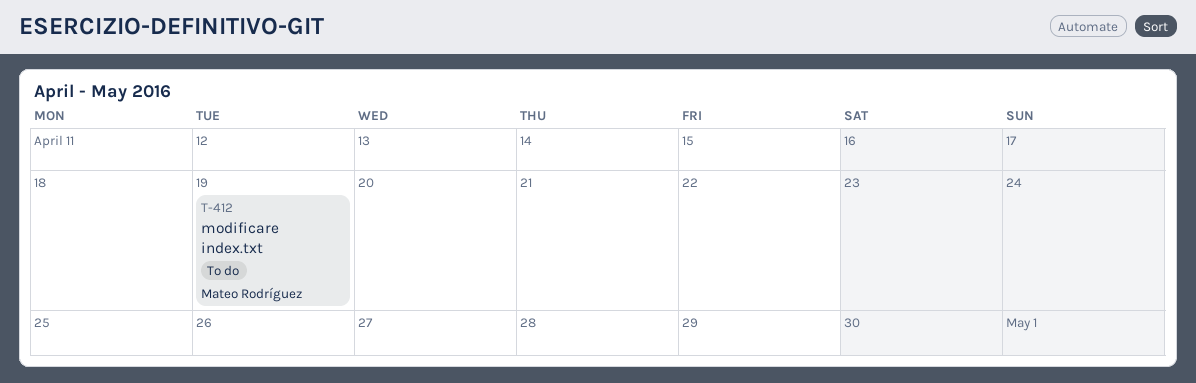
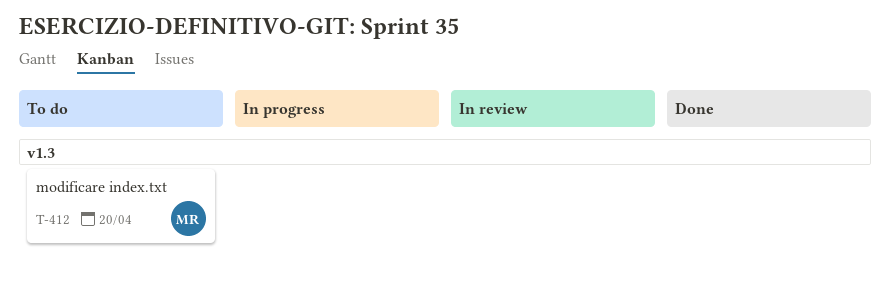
T-412, due: Apr 19 -> Apr 20

